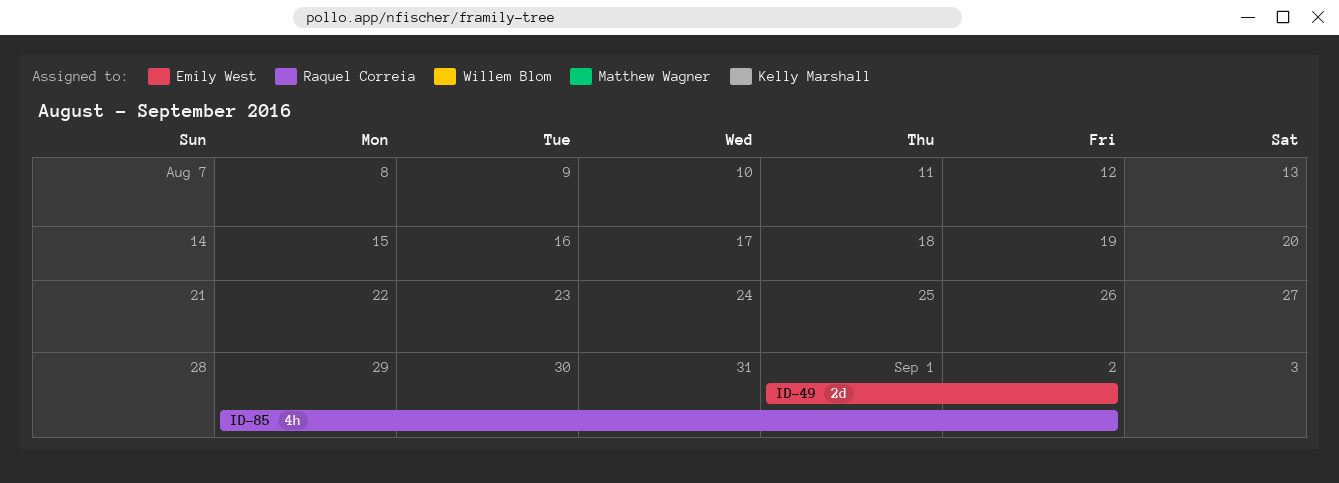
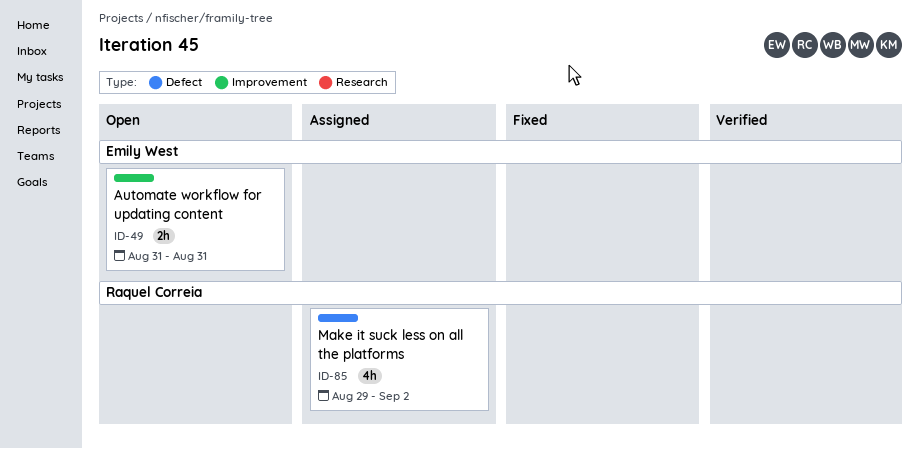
ID-49, estimate: 2d -> 2h
ID-49, start: Sep 1 -> Aug 31
ID-49, due: Sep 2 -> Aug 31

